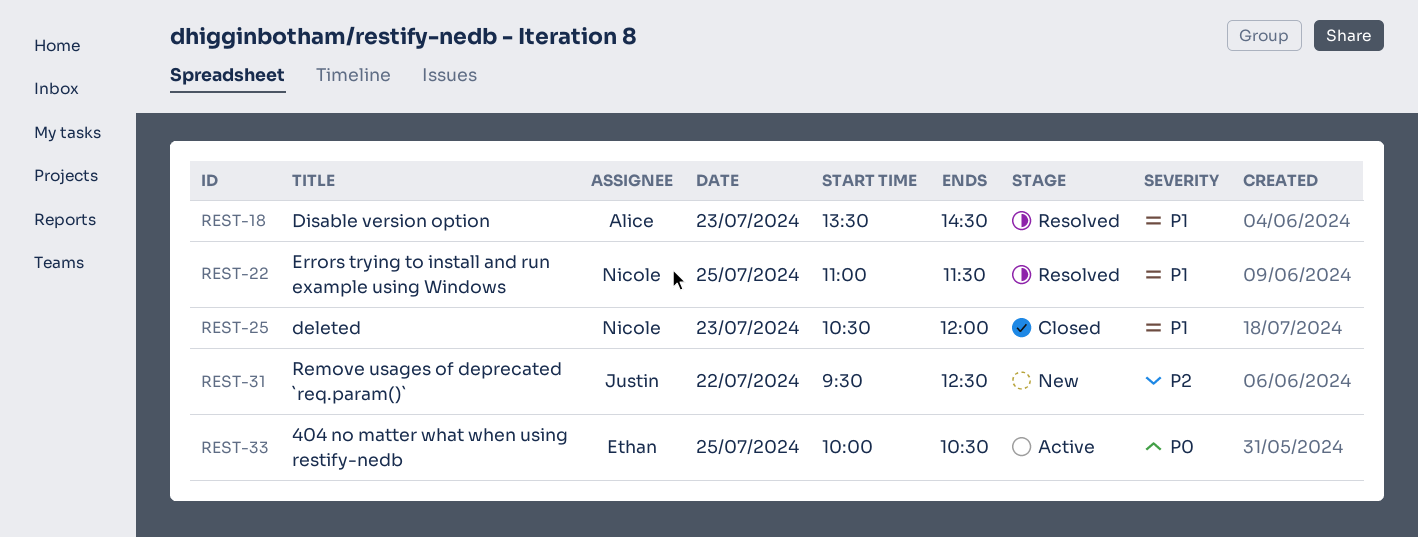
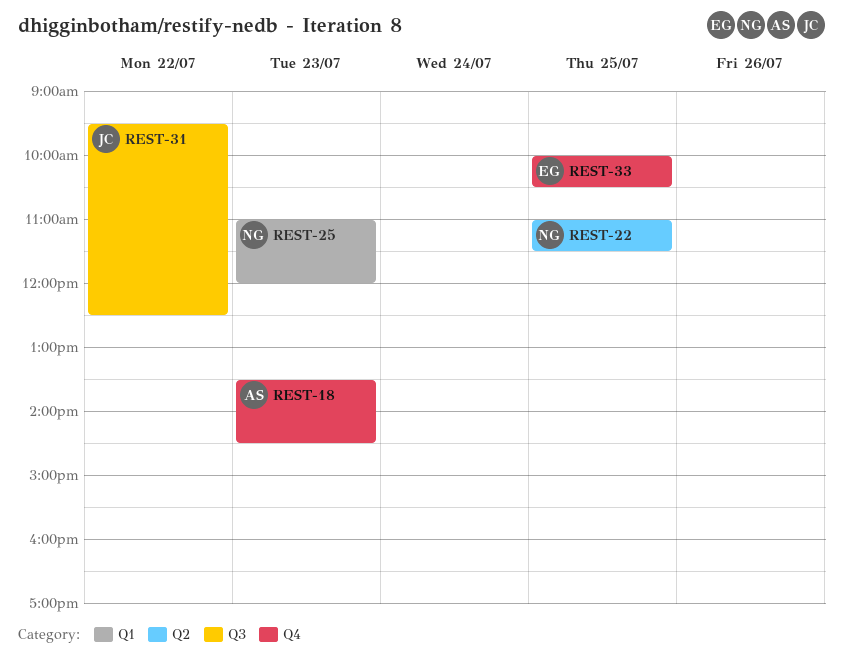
REST-25, begins: 10:30 -> 11:00

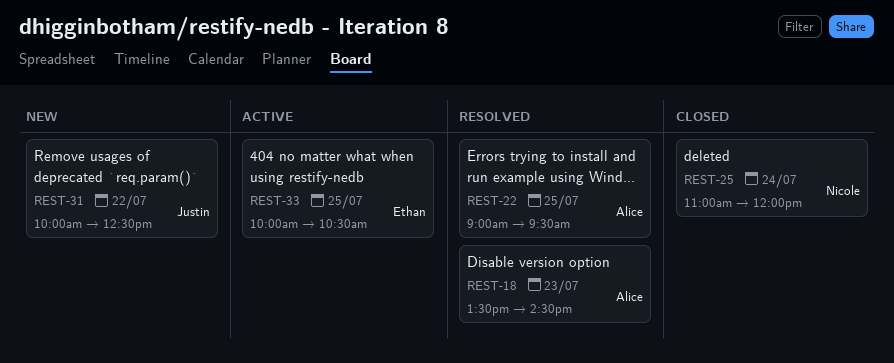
REST-22, owner: Nicole -> Alice
REST-22, begins: 11:00 -> 09:00
REST-22, ends: 11:30 -> 09:30
REST-25, day: Jul 23 -> Jul 24
REST-31, begins: 09:30 -> 10:00

